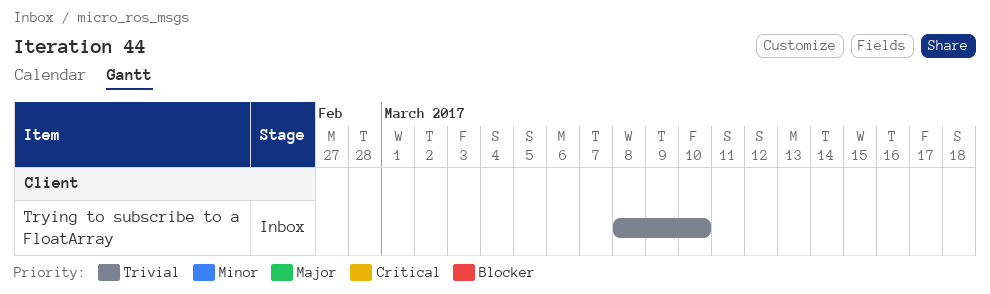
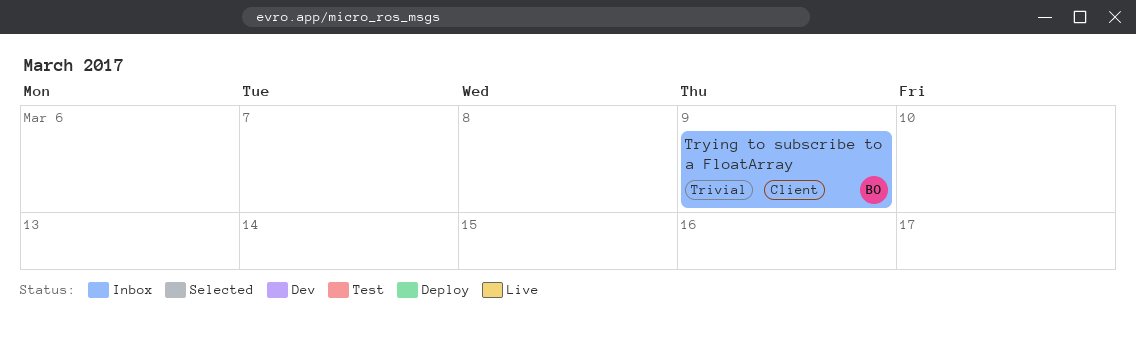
Trying to subscribe to a FloatArray, due: Mar 10 -> Mar 9

